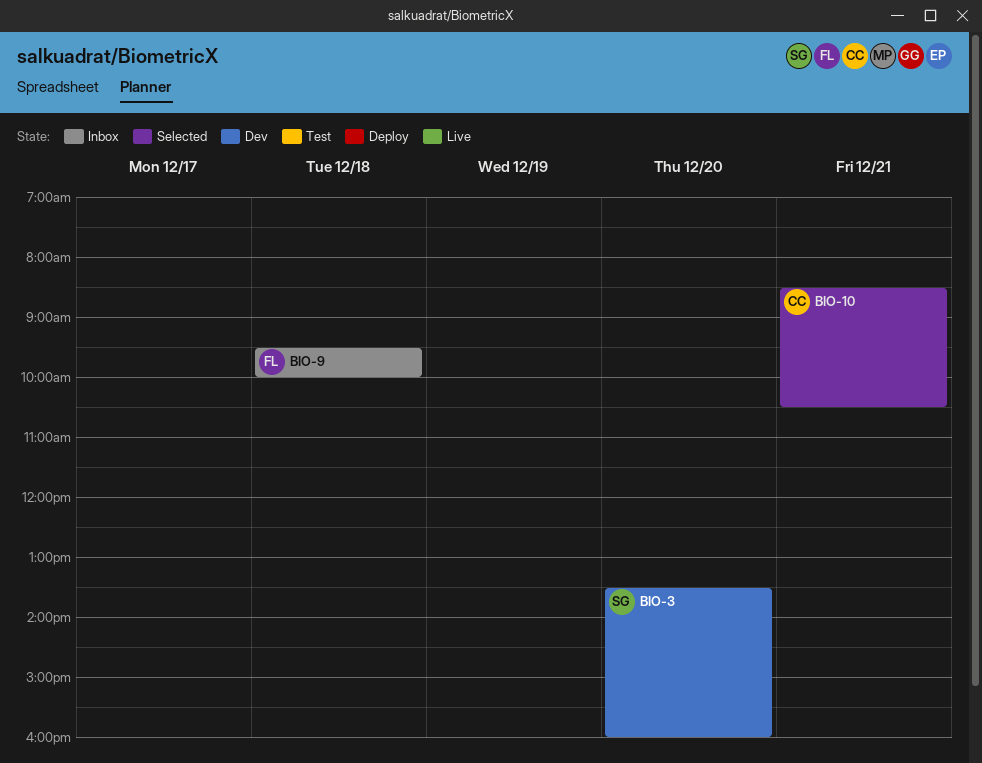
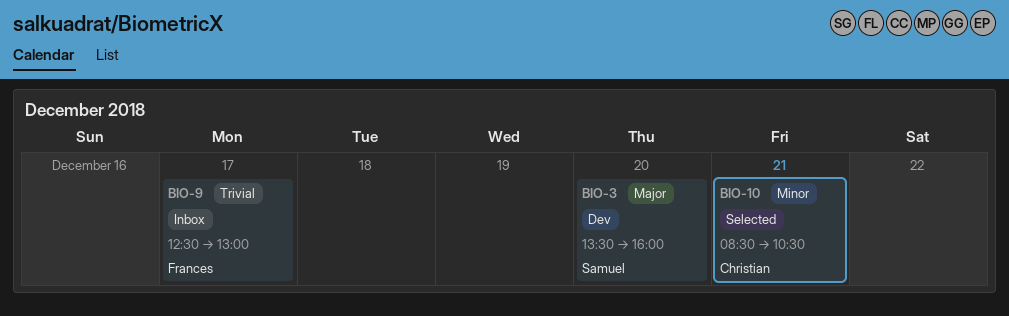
BIO-9, day: Dec 18 -> Dec 17
BIO-9, begins: 09:30 -> 12:30
BIO-9, ends: 10:00 -> 13:00

